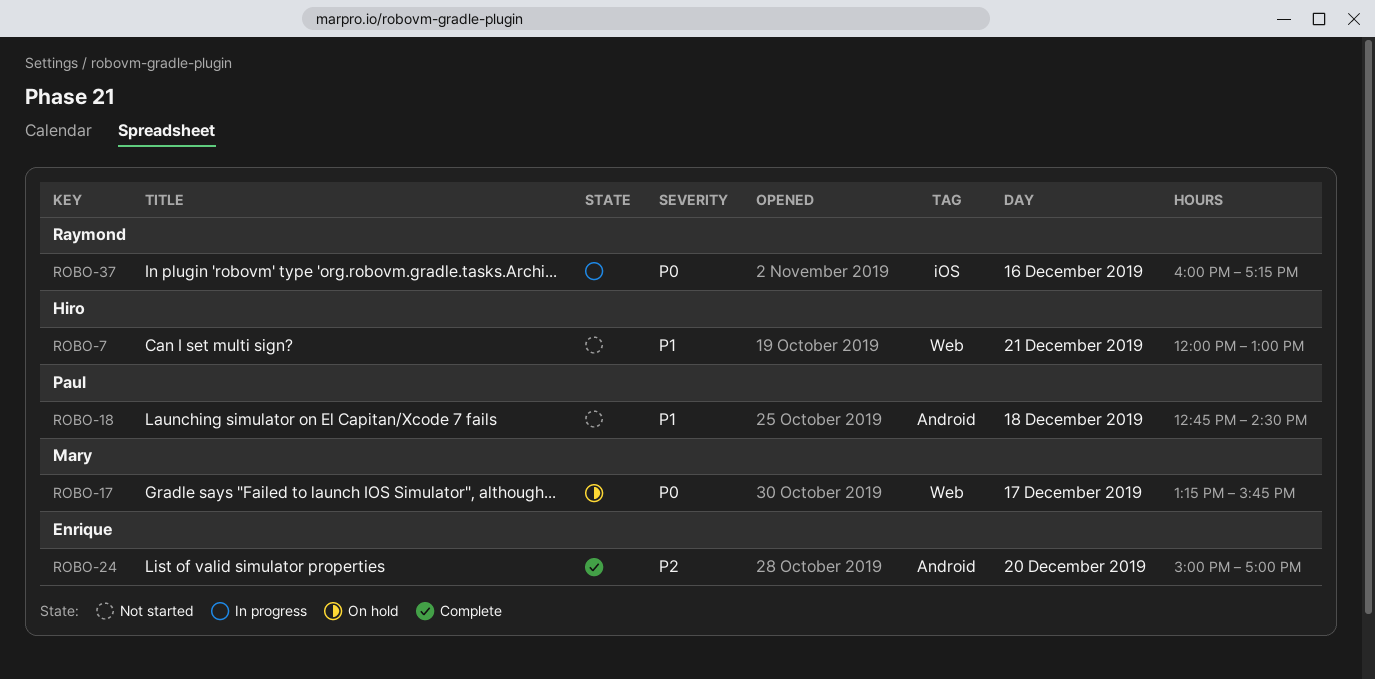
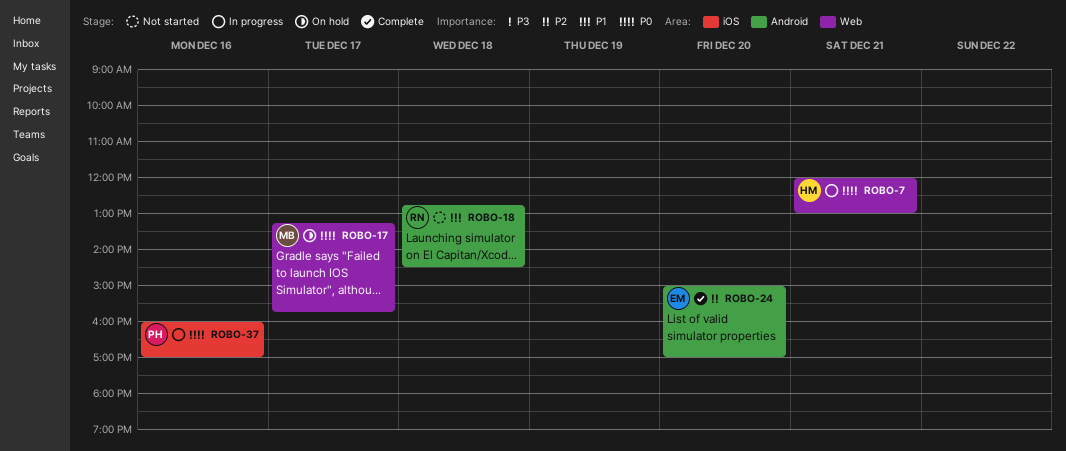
ROBO-7, status: Not started -> In progress
ROBO-7, priority: P1 -> P0
ROBO-18, owner: Paul -> Raymond
ROBO-37, owner: Raymond -> Paul
ROBO-37, ends: 17:15 -> 17:00

